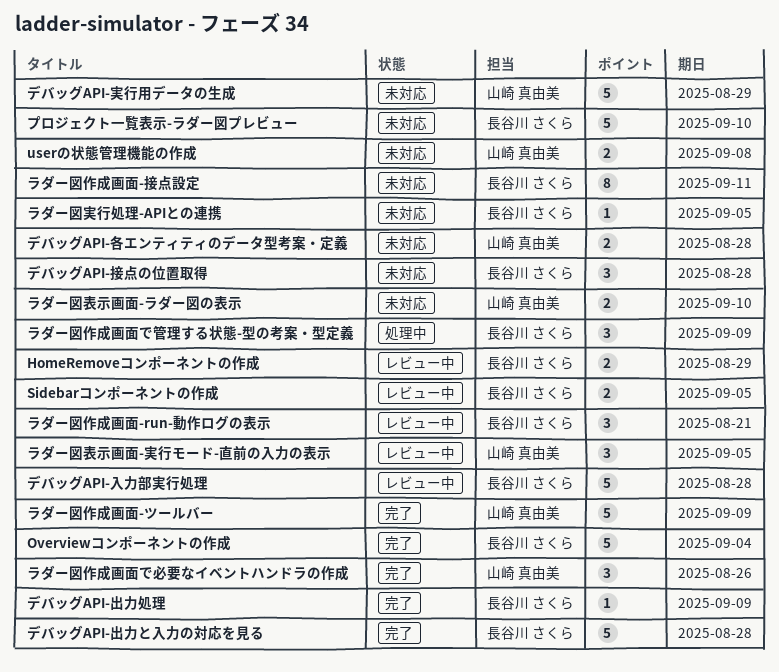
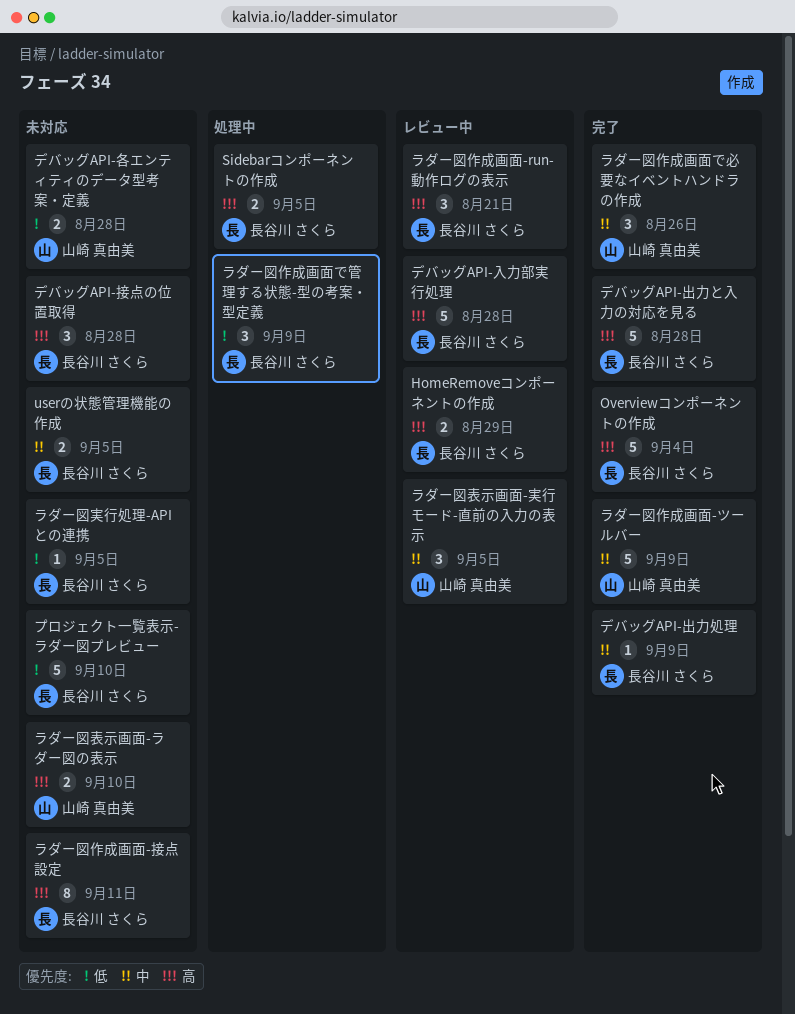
Sidebarコンポーネントの作成, status: レビュー中 -> 処理中
userの状態管理機能の作成, owner: 山崎 真由美 -> 長谷川 さくら
userの状態管理機能の作成, due: Sep 8 -> Sep 5
デバッグAPI-実行用データの生成: present -> none

